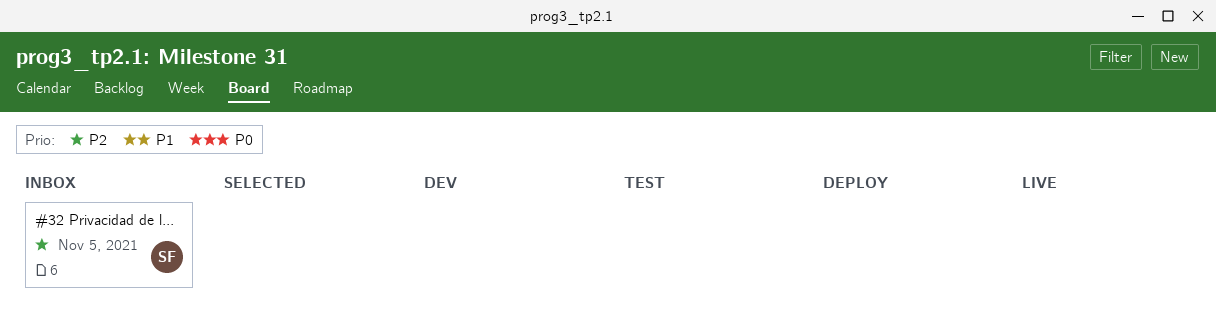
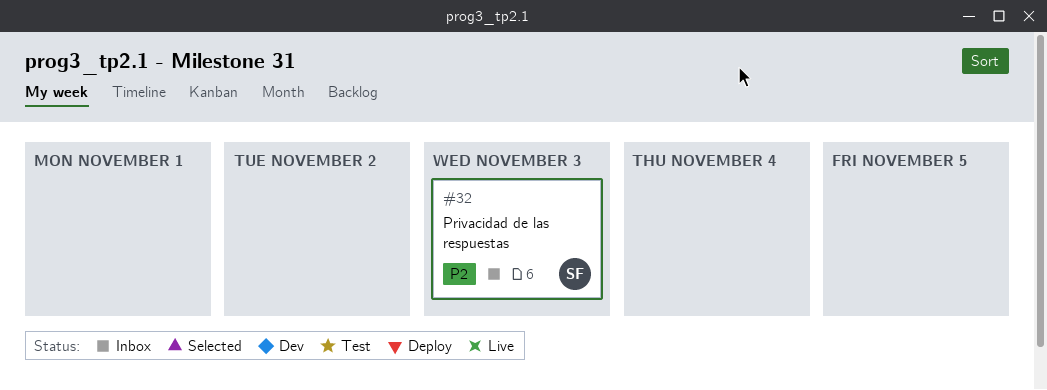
#32, due: Nov 5 -> Nov 3

